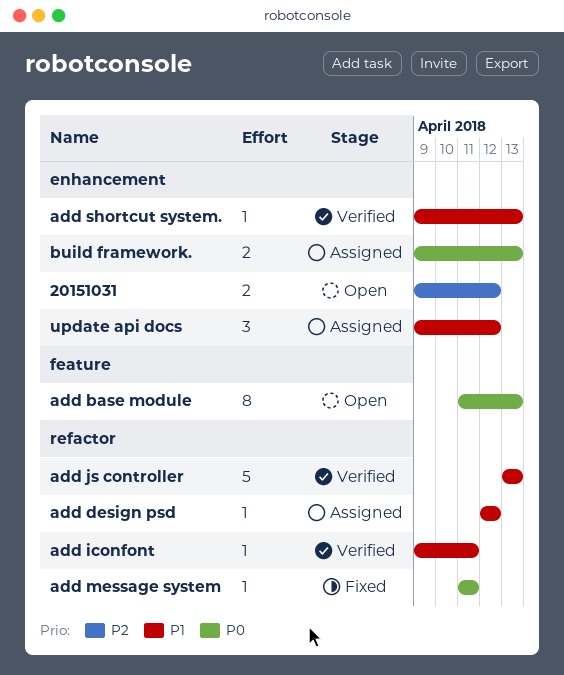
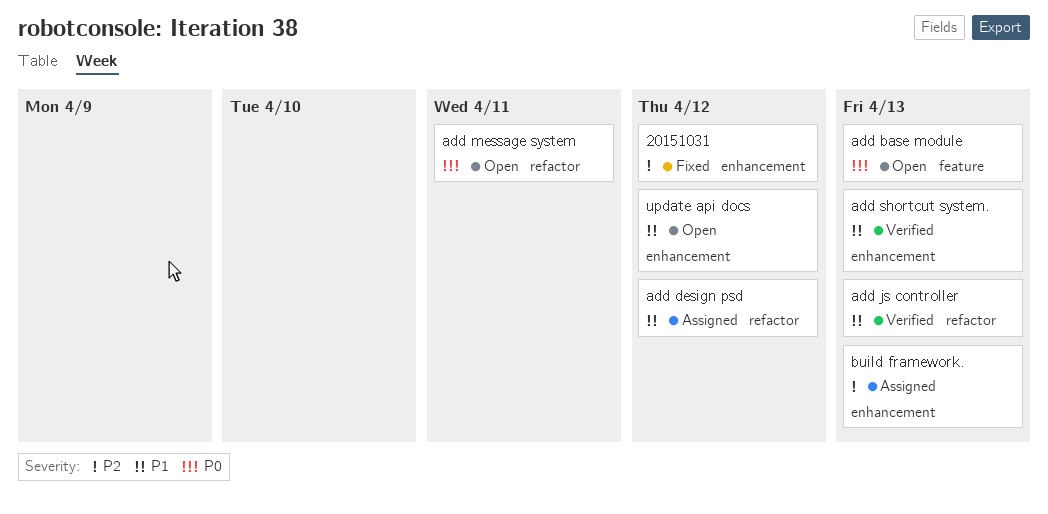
20151031, status: Open -> Fixed
add iconfont: present -> none
add message system, status: Fixed -> Open
build framework., priority: P0 -> P2
update api docs, status: Assigned -> Open

